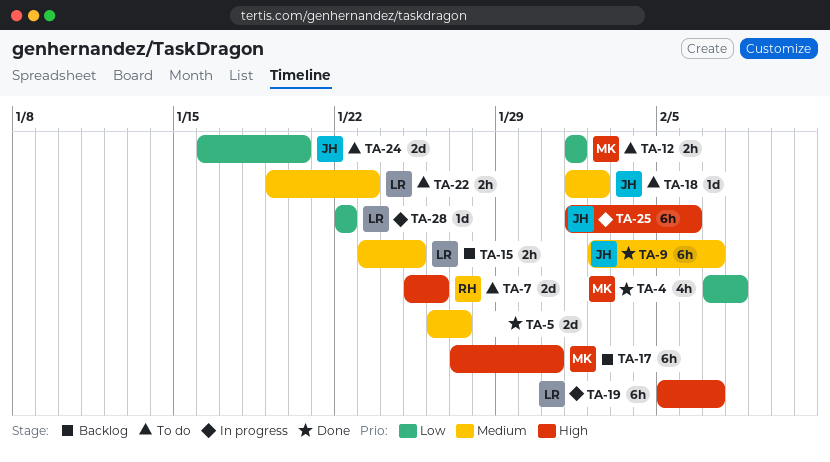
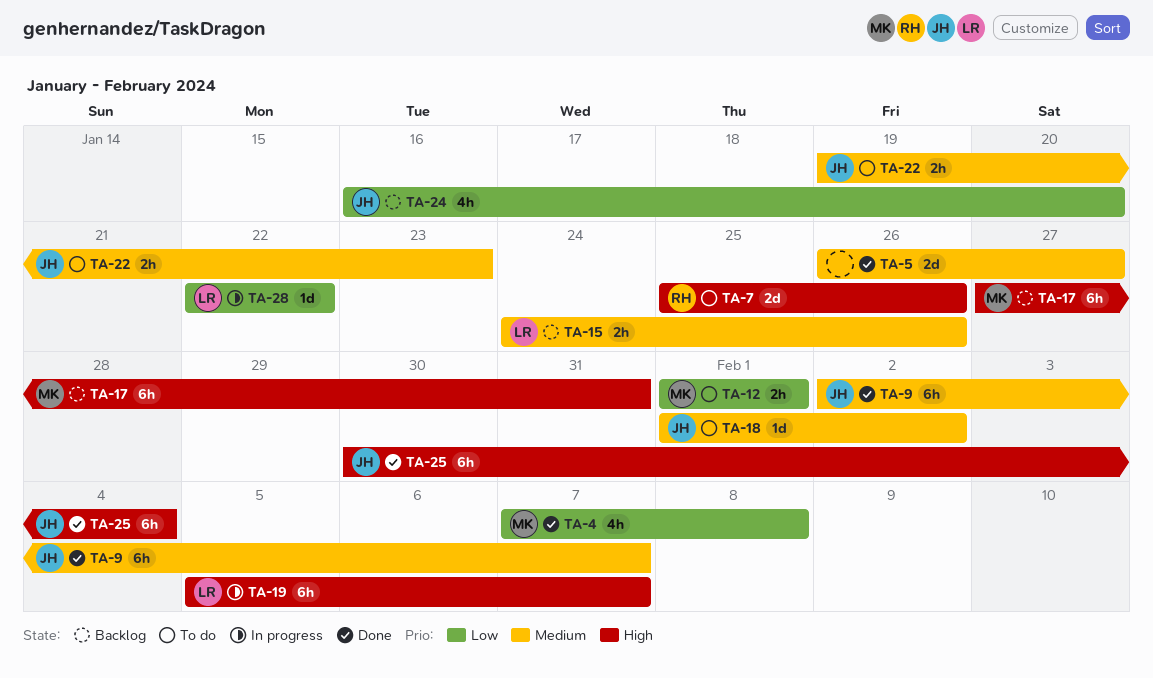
TA-15, start: Jan 23 -> Jan 24
TA-15, due: Jan 25 -> Jan 26
TA-22, owner: LR -> JH
TA-24, status: To do -> Backlog
TA-24, estimate: 2d -> 4h
TA-25, status: In progress -> Done
TA-25, start: Feb 1 -> Jan 30
TA-25, due: Feb 6 -> Feb 4

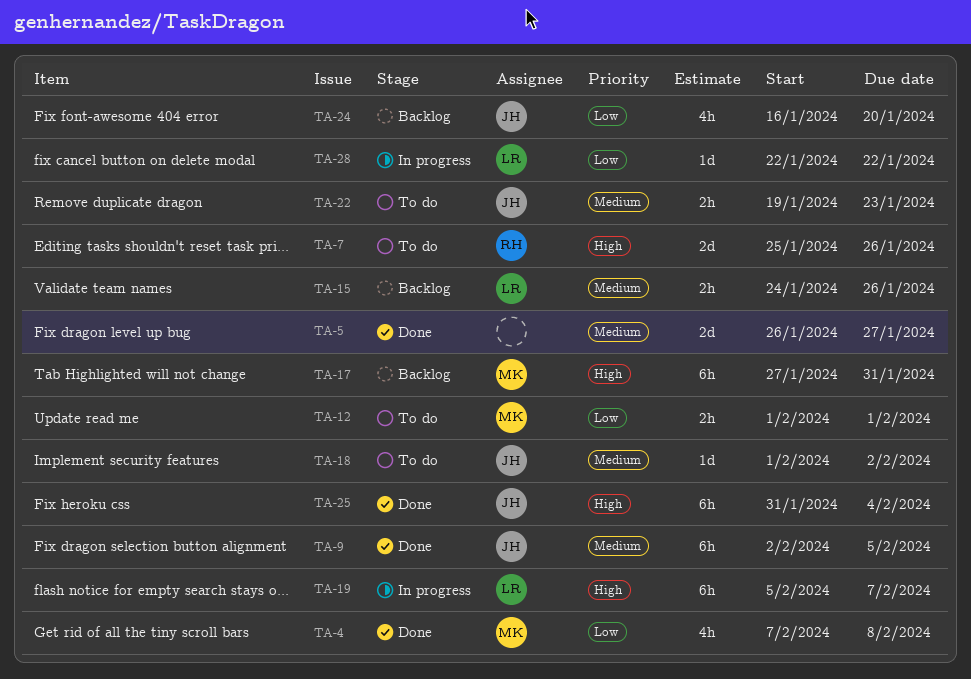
TA-9, due: Feb 7 -> Feb 5
TA-25, start: Jan 30 -> Jan 31

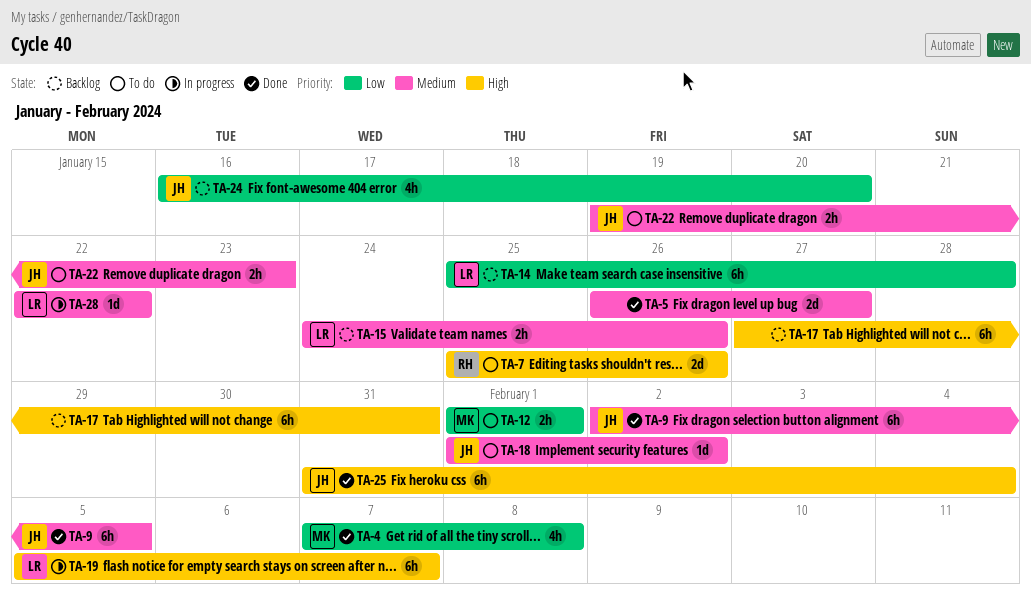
TA-14: none -> present
TA-17, owner: MK -> none
TA-28, priority: Low -> Medium

